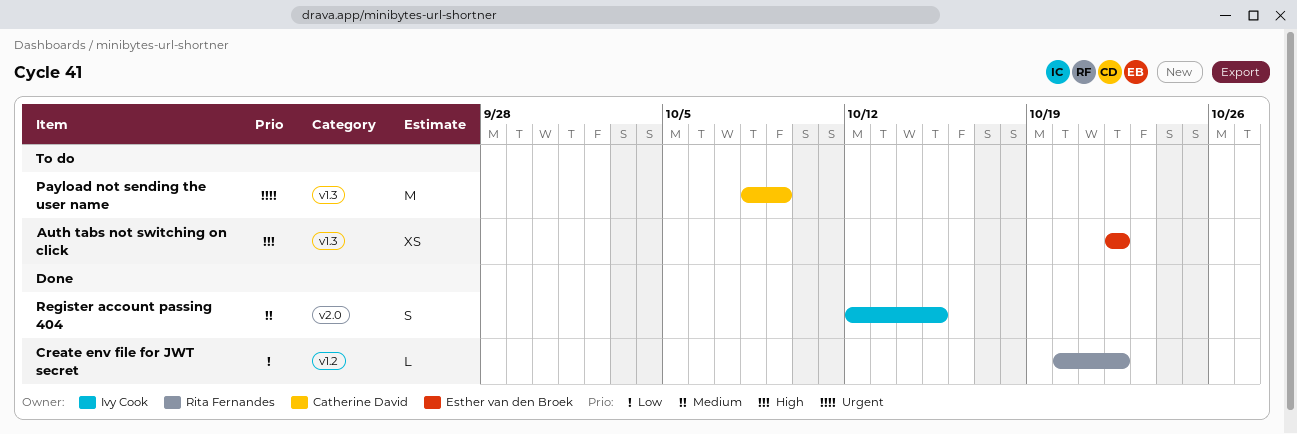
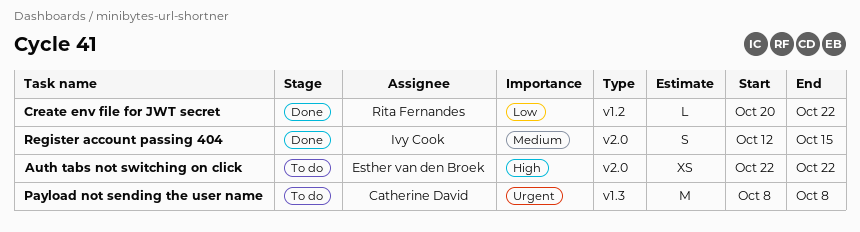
Auth tabs not switching on click, label: v1.3 -> v2.0
Payload not sending the user name, due: Oct 9 -> Oct 8

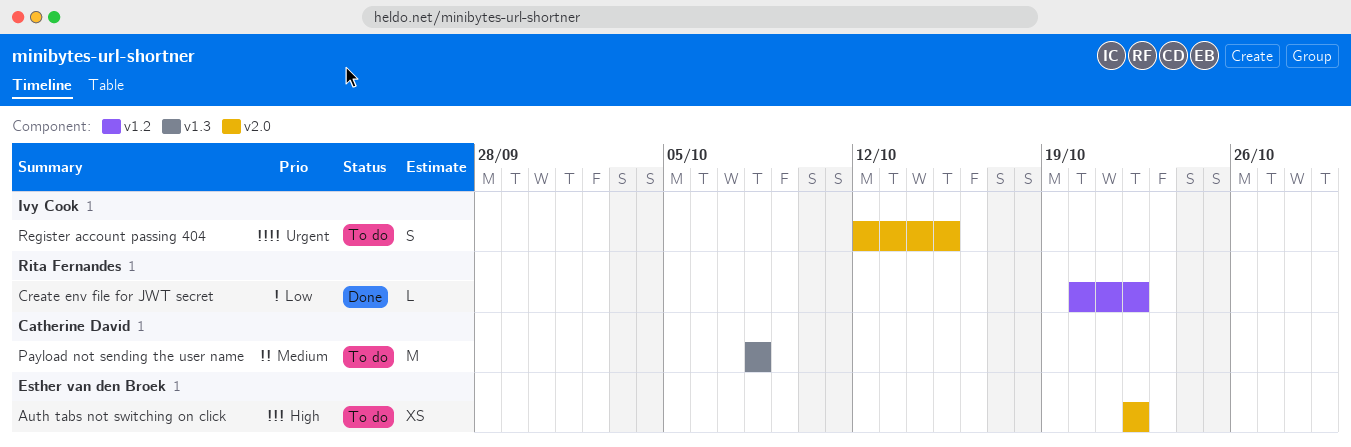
Payload not sending the user name, priority: Urgent -> Medium
Register account passing 404, status: Done -> To do
Register account passing 404, priority: Medium -> Urgent

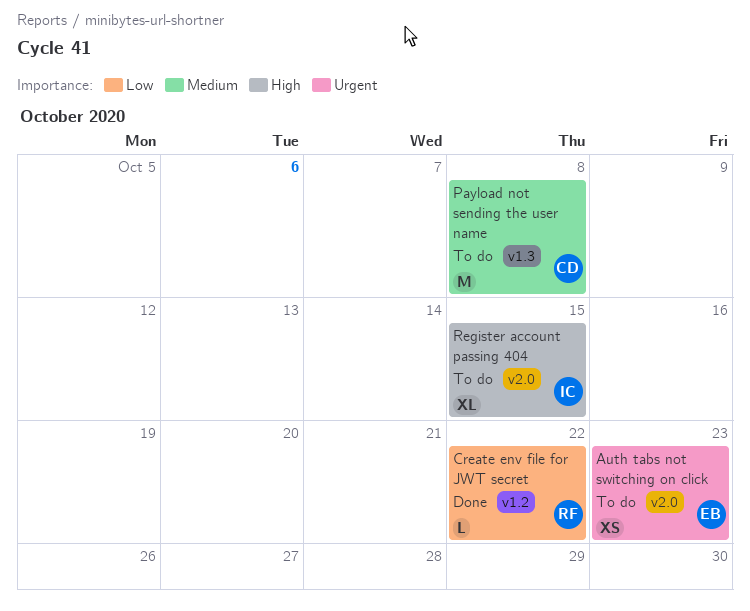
Auth tabs not switching on click, priority: High -> Urgent
Auth tabs not switching on click, due: Oct 22 -> Oct 23
Register account passing 404, priority: Urgent -> High
Register account passing 404, estimate: S -> XL

